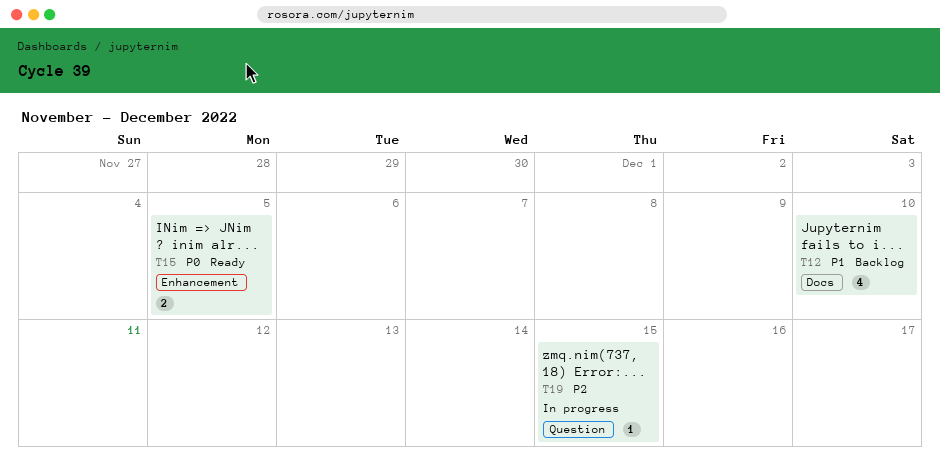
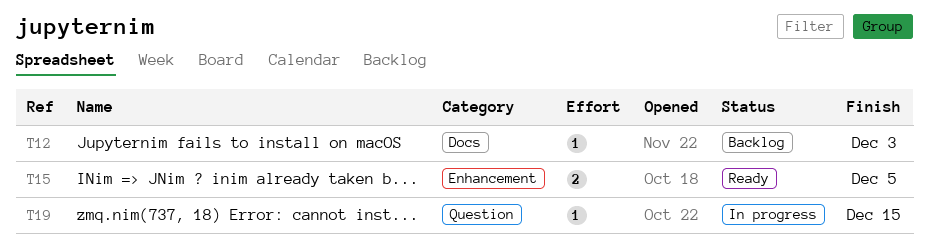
T12, estimate: 4 -> 1
T12, due: Dec 10 -> Dec 3

